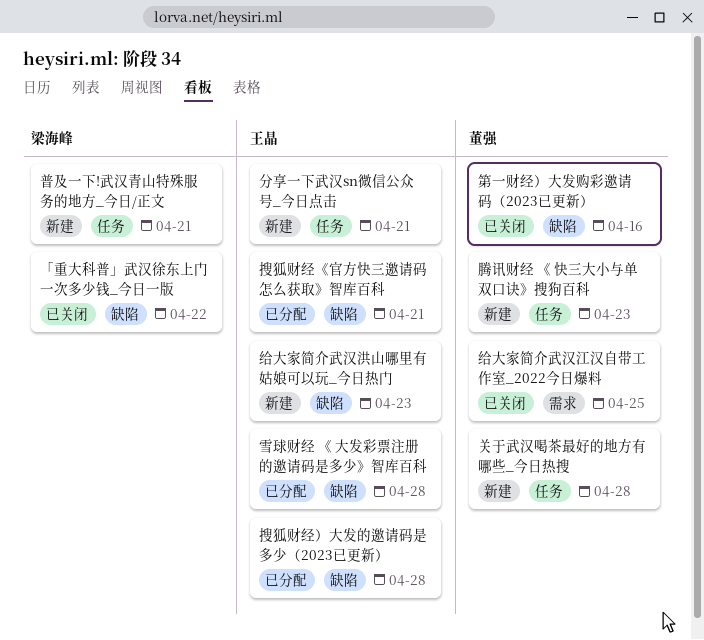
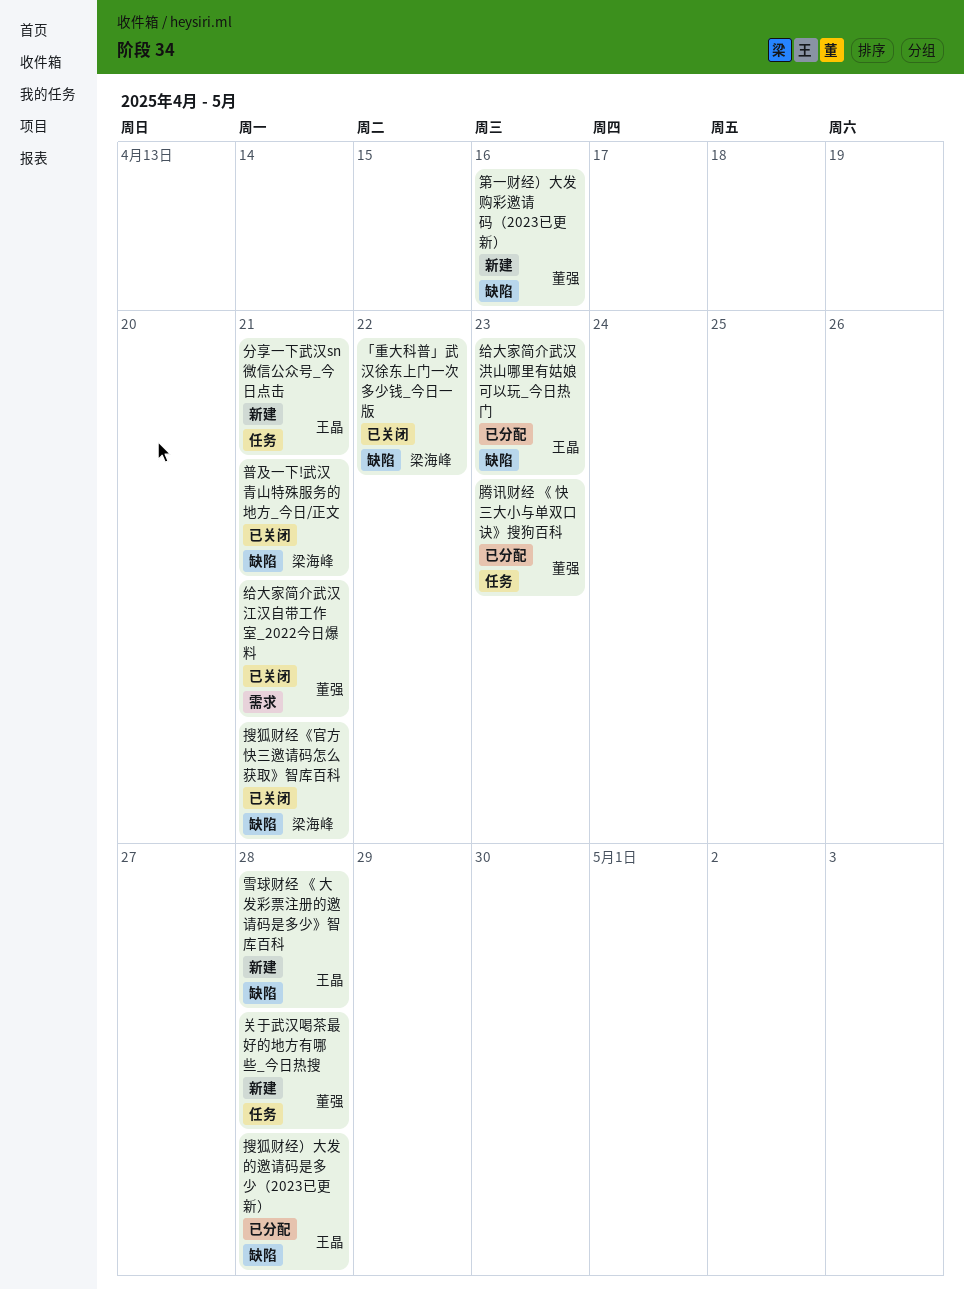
搜狐财经《官方快三邀请码怎么获取》智库百科, status: 已分配 -> 已关闭
搜狐财经《官方快三邀请码怎么获取》智库百科, owner: 王晶 -> 梁海峰
普及一下!武汉青山特殊服务的地方_今日/正文, status: 新建 -> 已关闭
普及一下!武汉青山特殊服务的地方_今日/正文, label: 任务 -> 缺陷
第一财经）大发购彩邀请码（2023已更新）, status: 已关闭 -> 新建
给大家简介武汉江汉自带工作室_2022今日爆料, due: Apr 25 -> Apr 21
给大家简介武汉洪山哪里有姑娘可以玩_今日热门, status: 新建 -> 已分配
腾讯财经 《 快三大小与单双口诀》搜狗百科, status: 新建 -> 已分配
雪球财经 《 大发彩票注册的邀请码是多少》智库百科, status: 已分配 -> 新建

